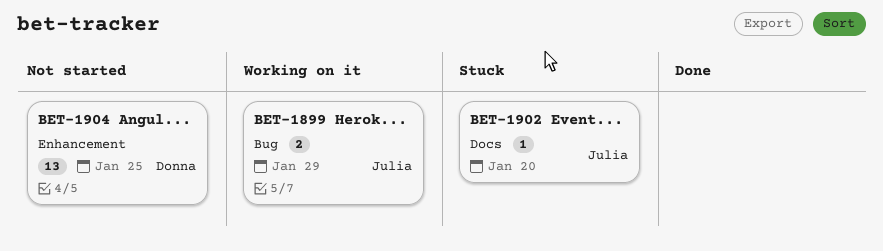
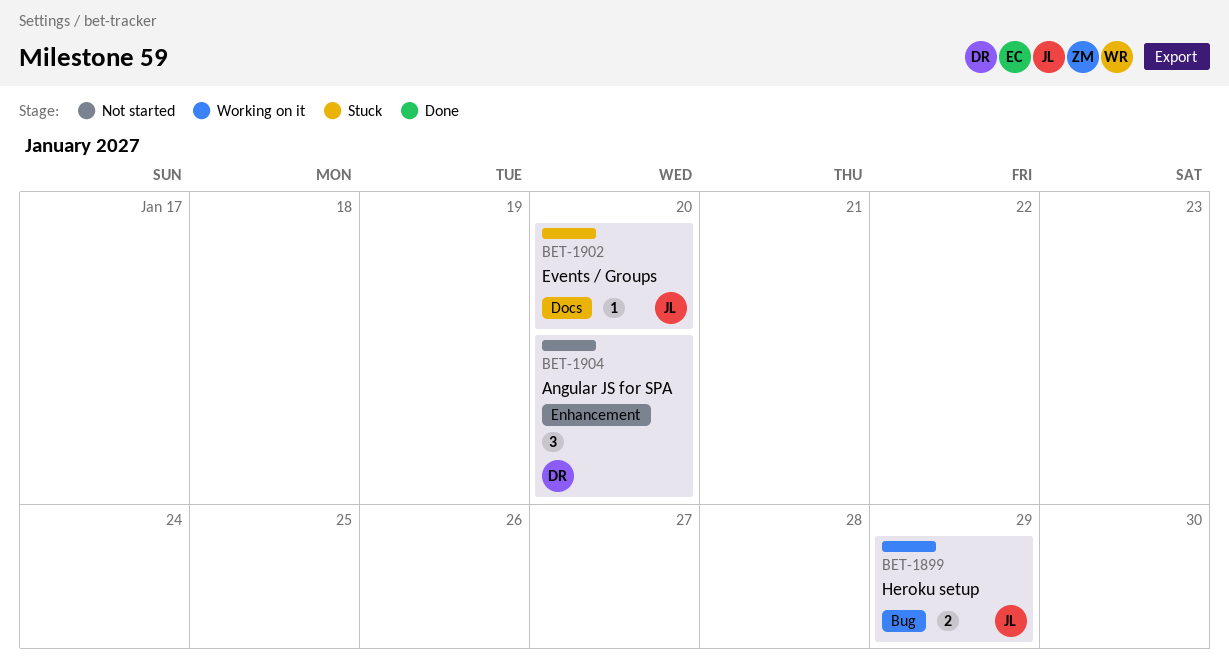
BET-1904, estimate: 13 -> 3
BET-1904, due: Jan 25 -> Jan 20

